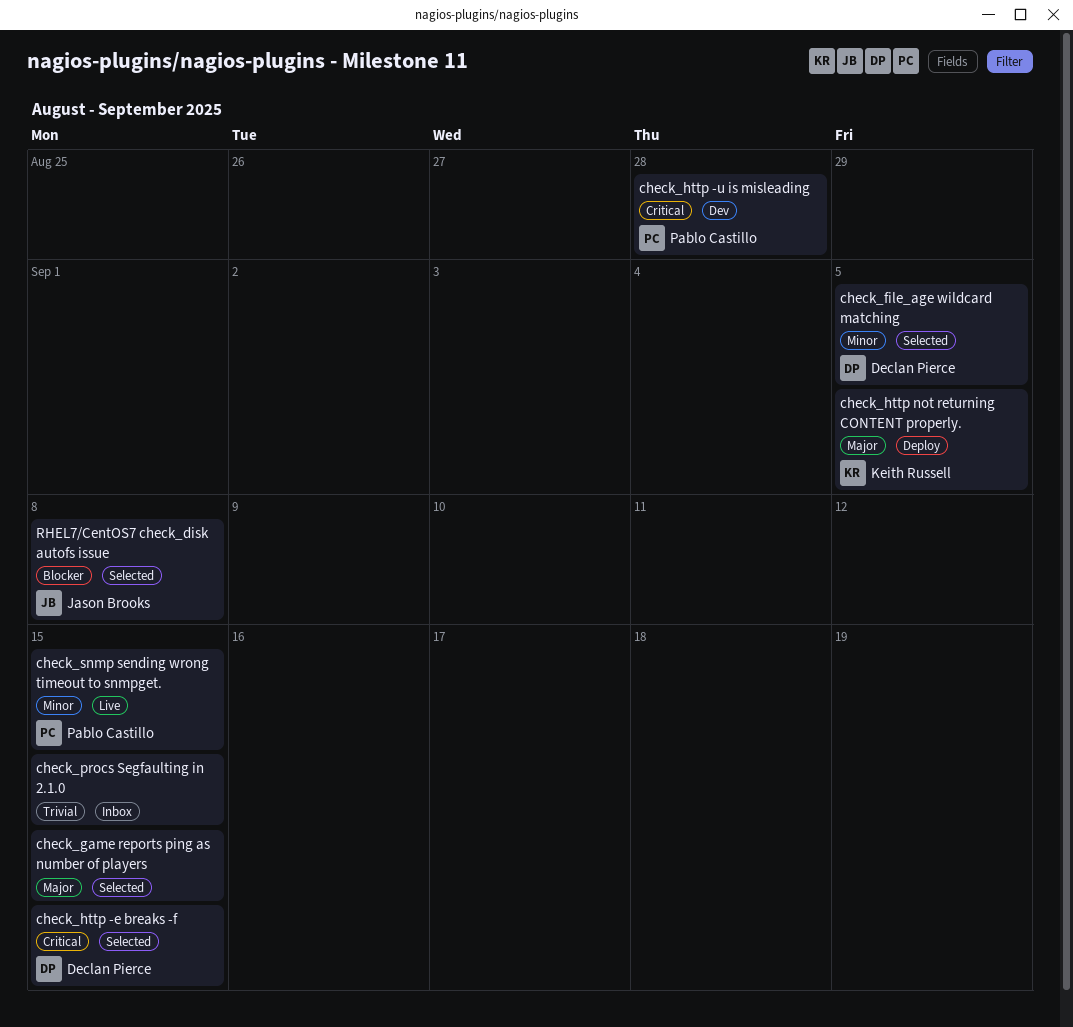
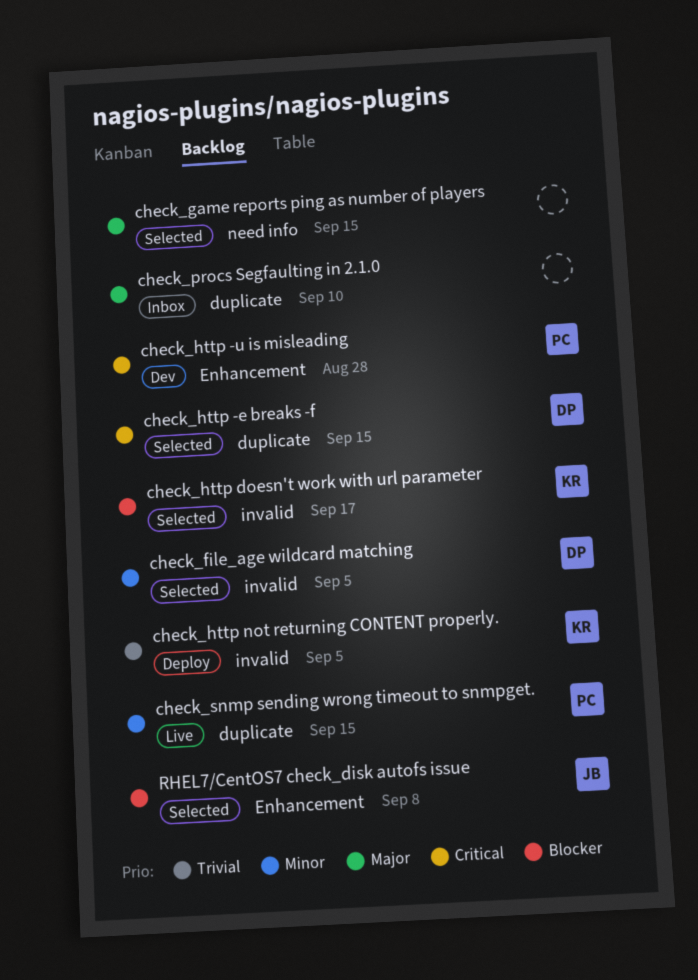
check_http doesn't work with url parameter: none -> present
check_http not returning CONTENT properly., priority: Major -> Trivial
check_procs Segfaulting in 2.1.0, priority: Trivial -> Major
check_procs Segfaulting in 2.1.0, due: Sep 15 -> Sep 10

